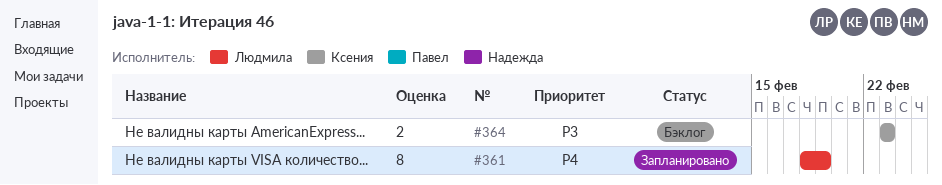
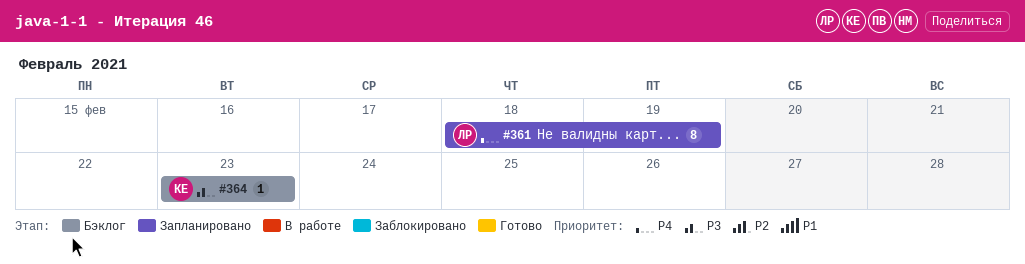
#364, estimate: 2 -> 1

